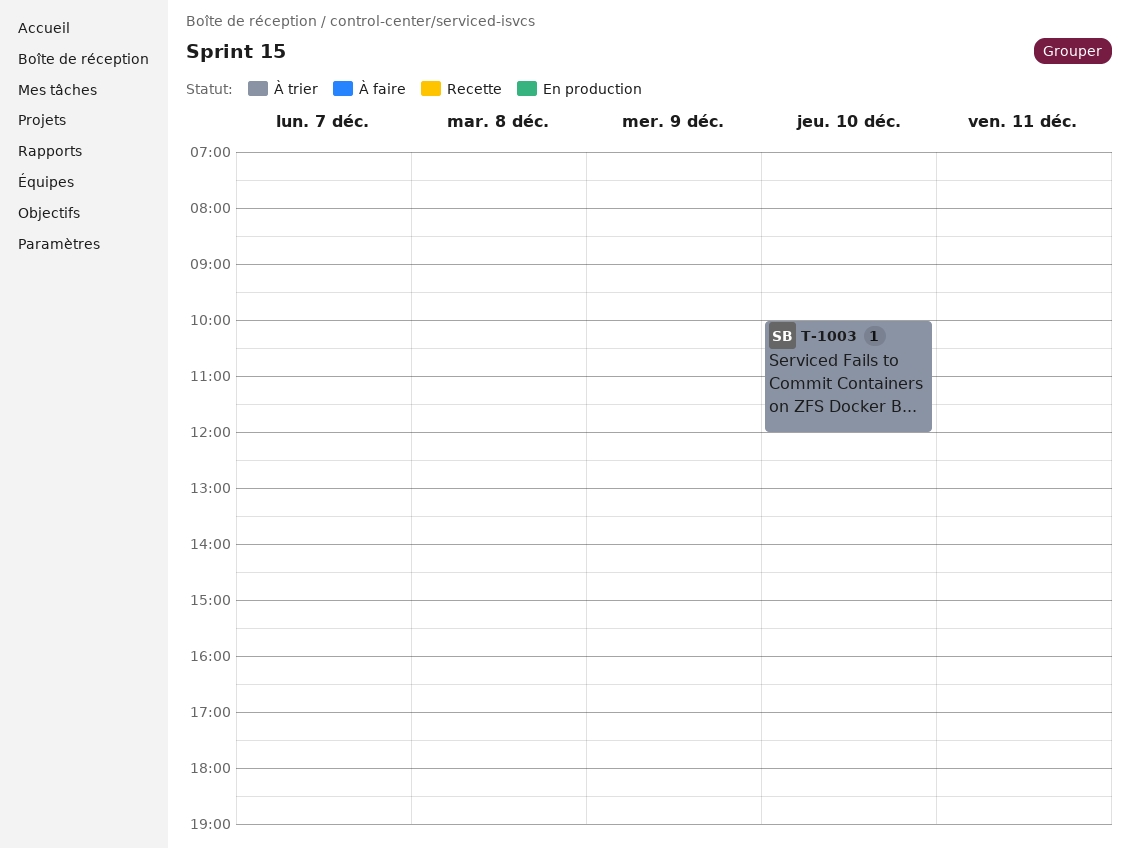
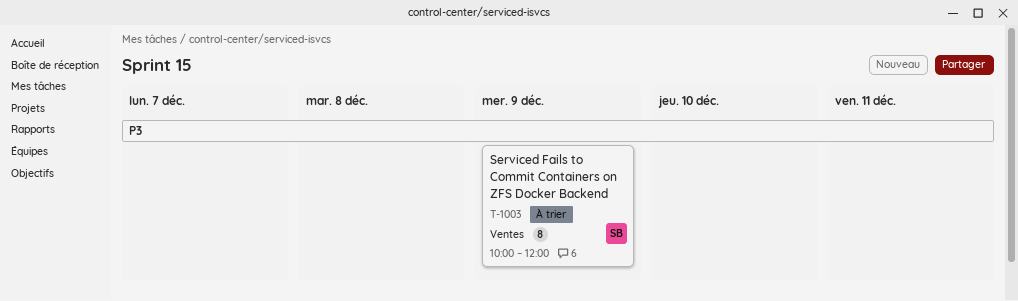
T-1003, estimate: 1 -> 8
T-1003, day: Dec 10 -> Dec 9

